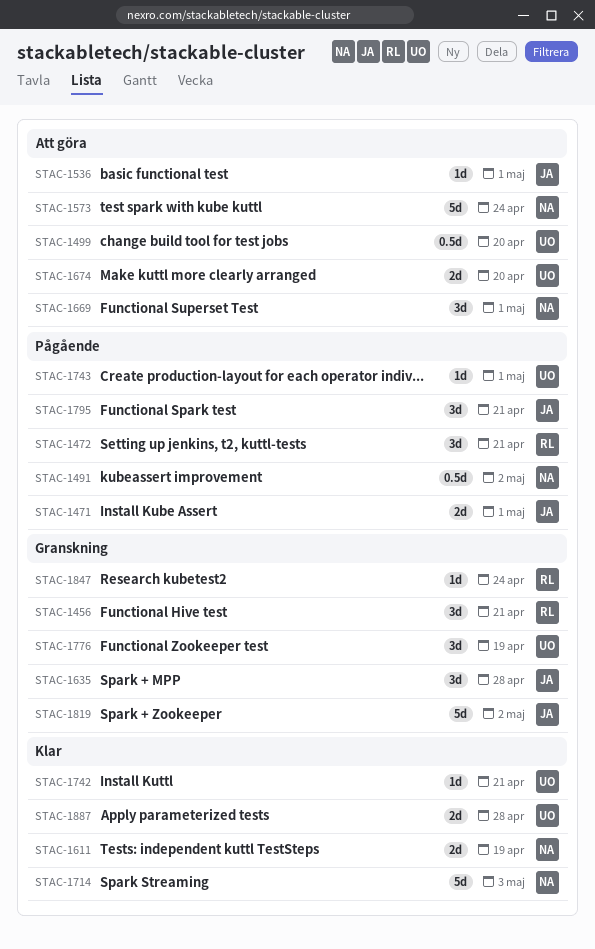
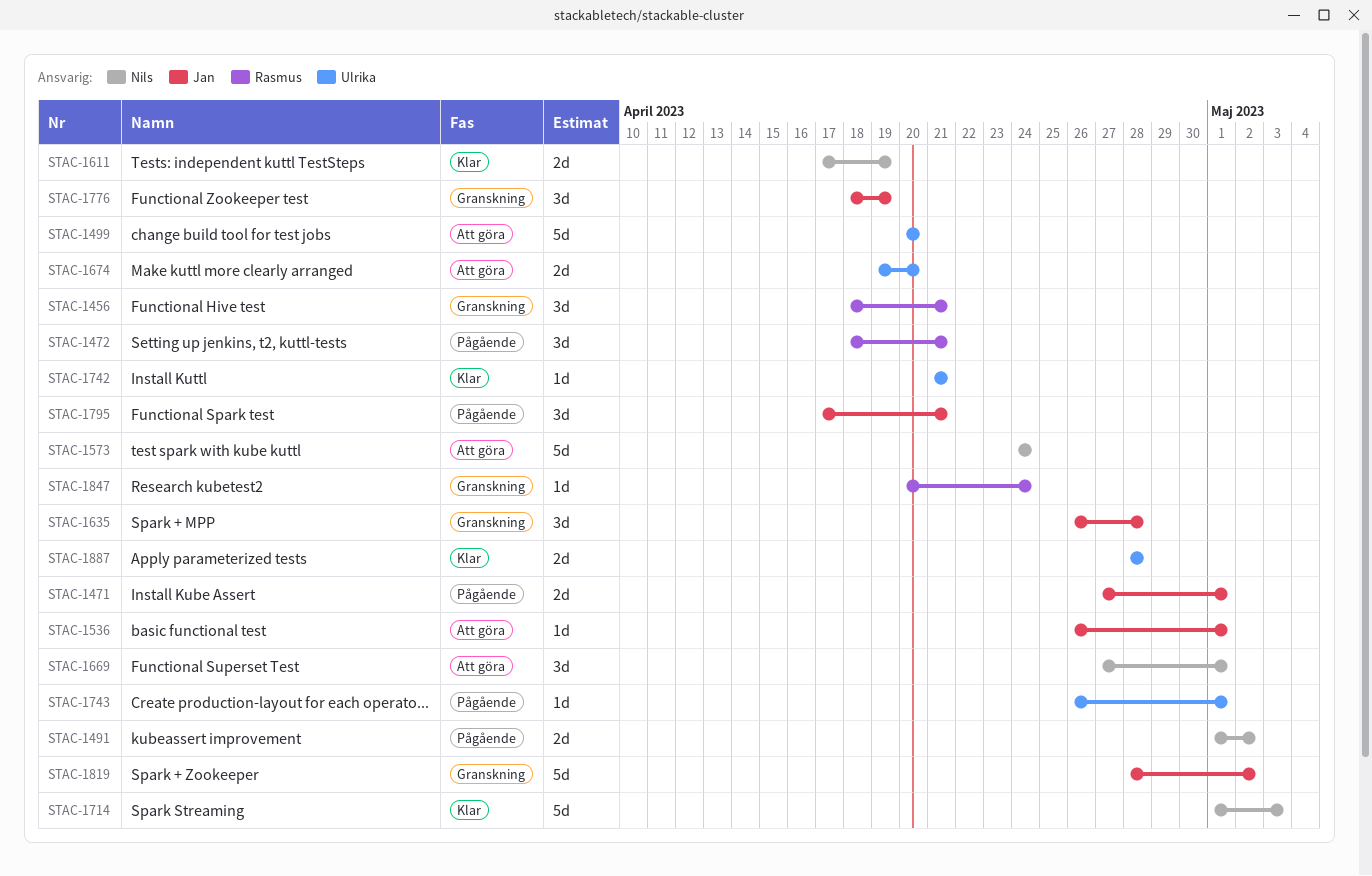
STAC-1491, estimate: 0.5d -> 2d
STAC-1499, estimate: 0.5d -> 5d
STAC-1776, owner: Ulrika -> Jan

